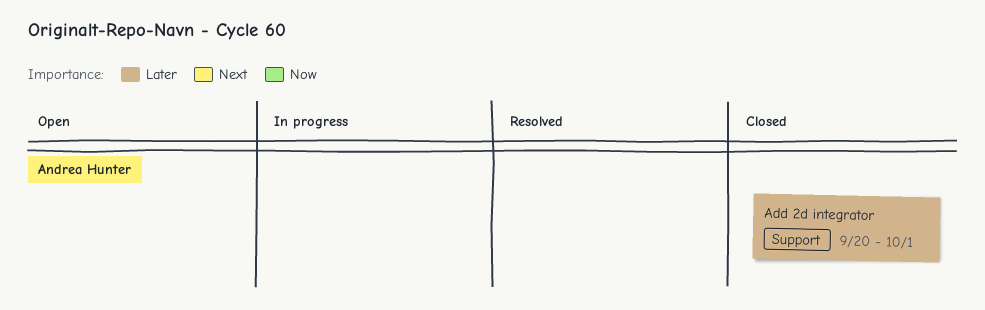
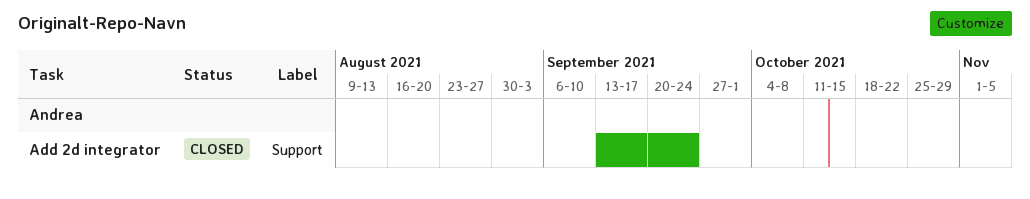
Add 2d integrator, start: Sep 20 -> Sep 13
Add 2d integrator, due: Oct 1 -> Sep 24

